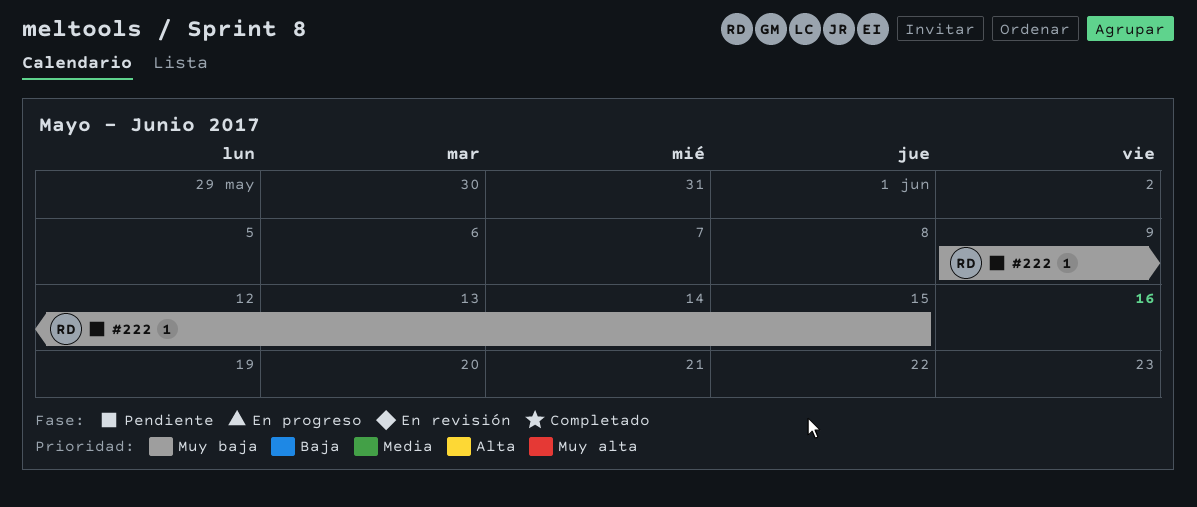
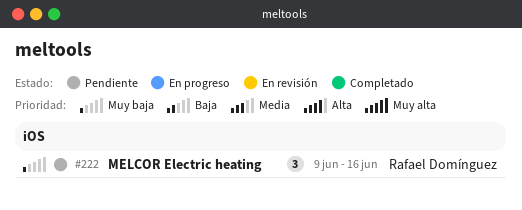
#222, estimate: 1 -> 3
#222, due: Jun 15 -> Jun 16

